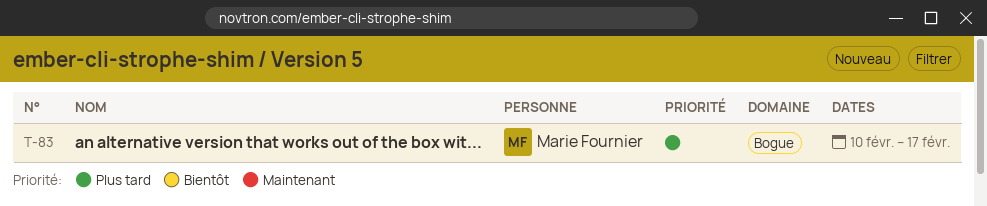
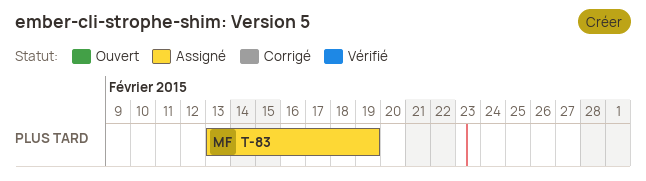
T-83, start: Feb 10 -> Feb 13
T-83, due: Feb 17 -> Feb 19

